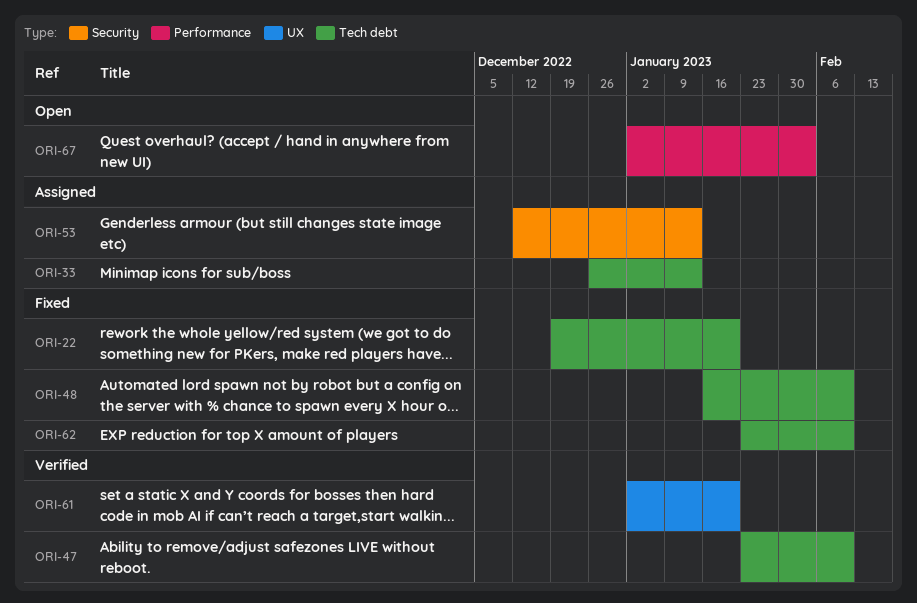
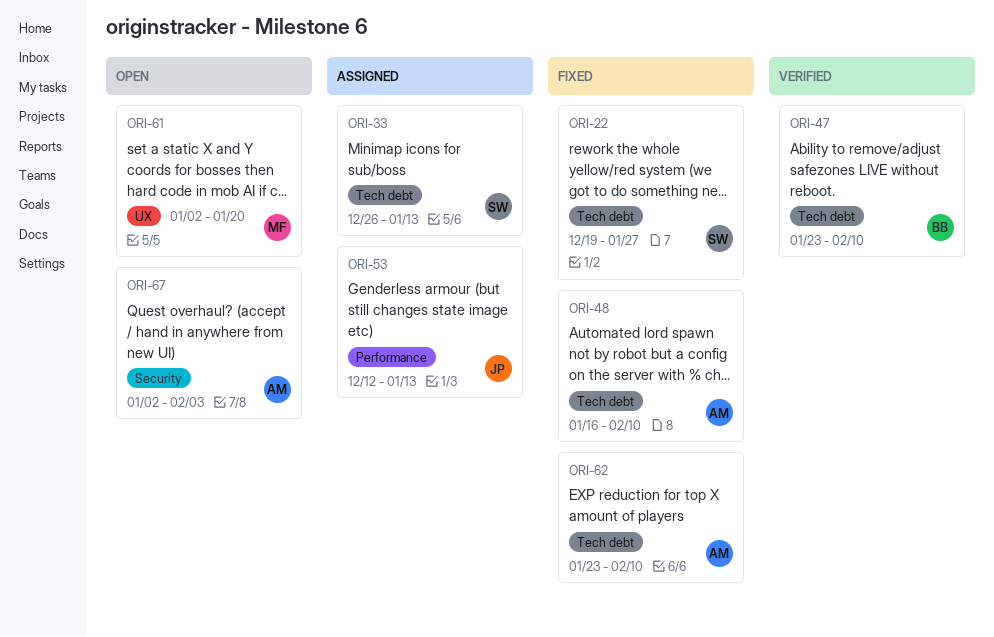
ORI-22, due: Jan 20 -> Jan 27
ORI-53, label: Security -> Performance
ORI-61, status: Verified -> Open
ORI-67, label: Performance -> Security

